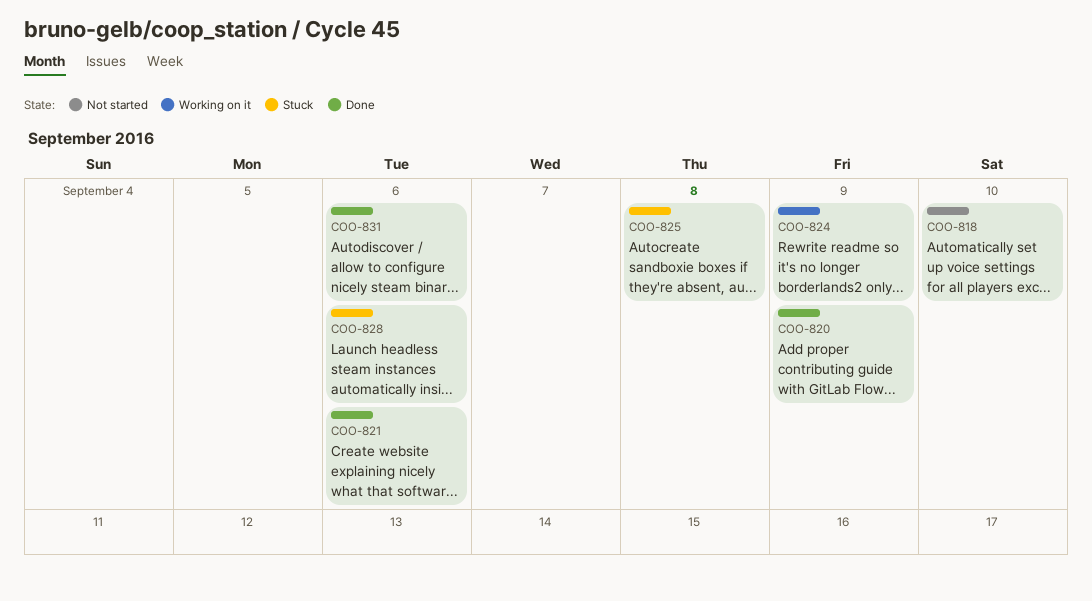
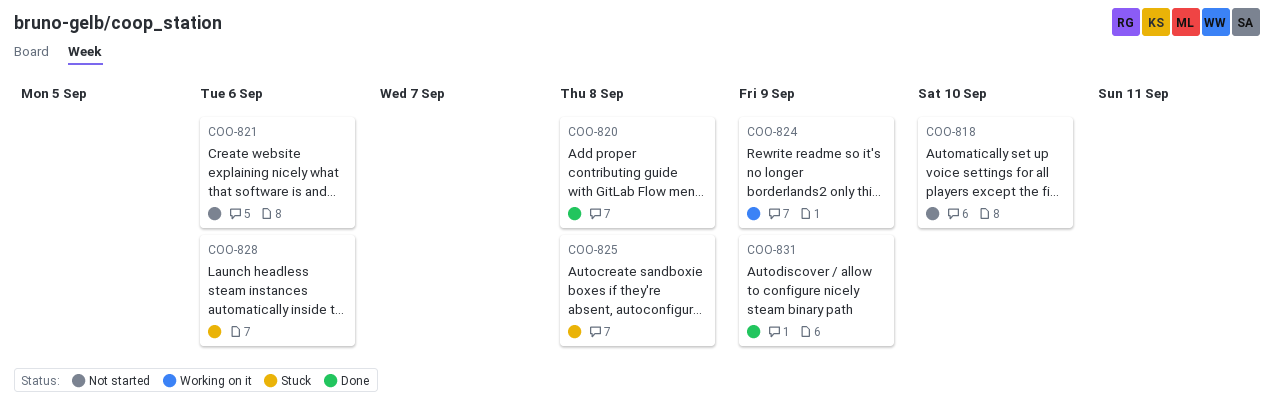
COO-820, due: Sep 9 -> Sep 8
COO-821, status: Done -> Not started
COO-831, due: Sep 6 -> Sep 9

